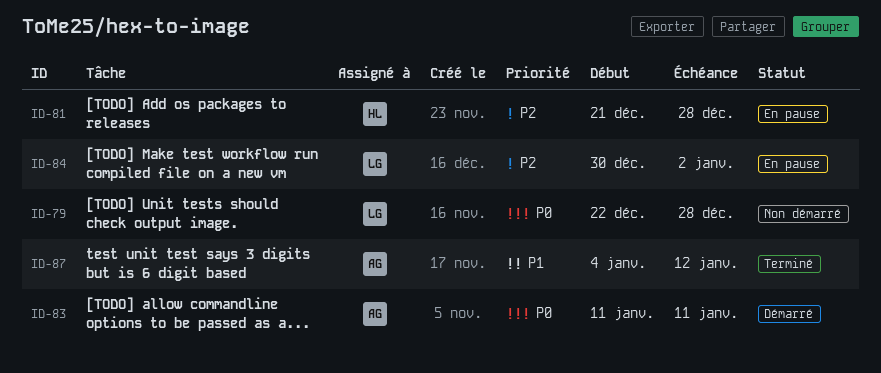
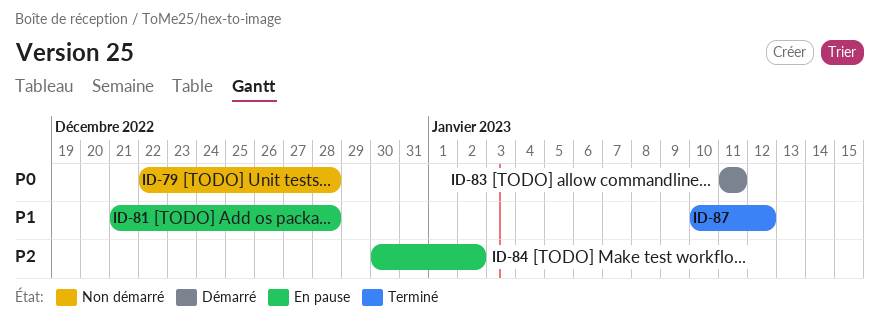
ID-81, priority: P2 -> P1
ID-87, start: Jan 4 -> Jan 10

